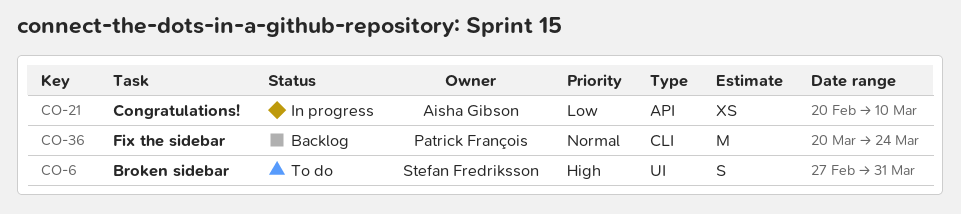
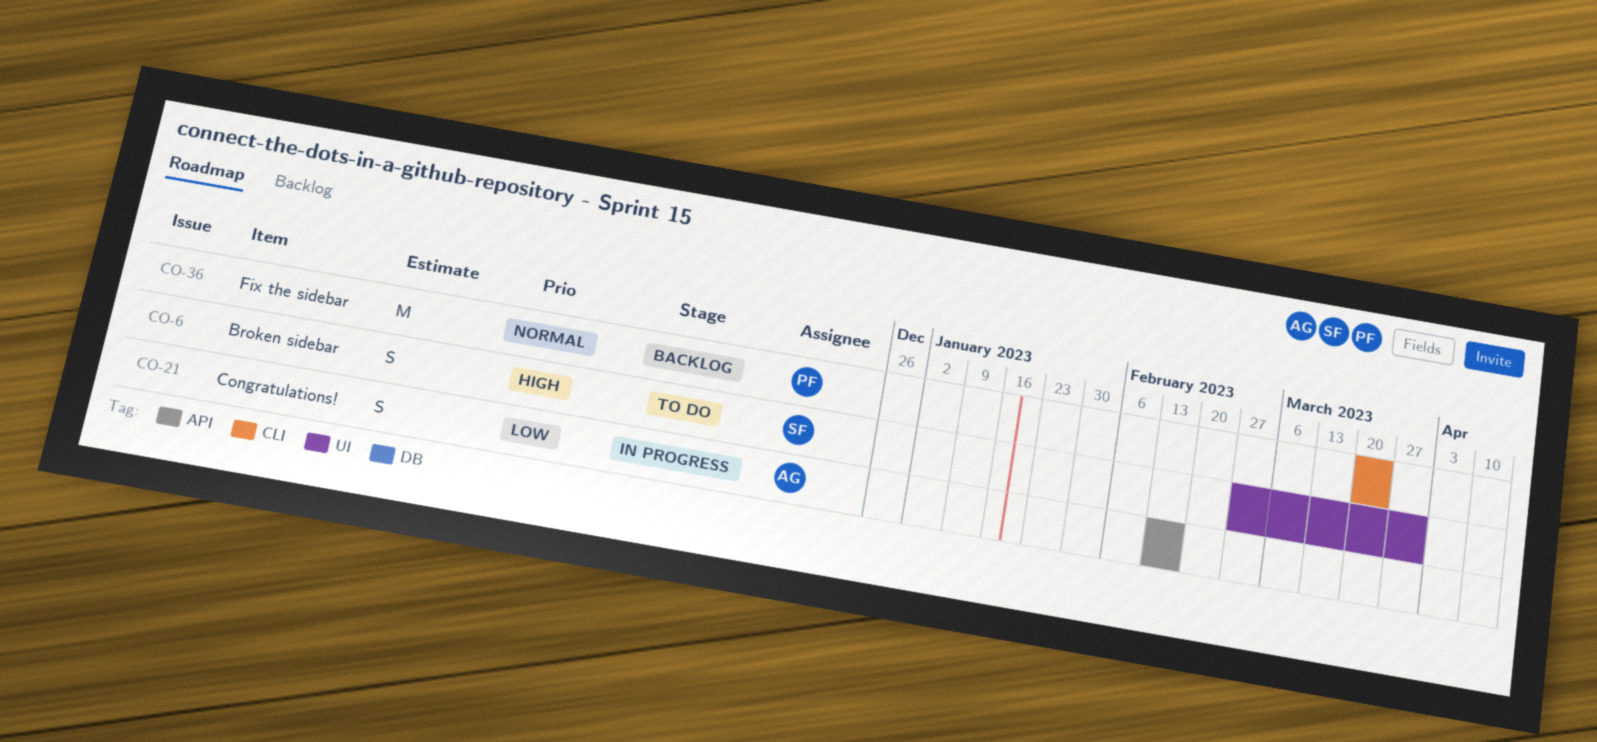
CO-21, estimate: XS -> S
CO-21, start: Feb 20 -> Feb 13
CO-21, due: Mar 10 -> Feb 17

